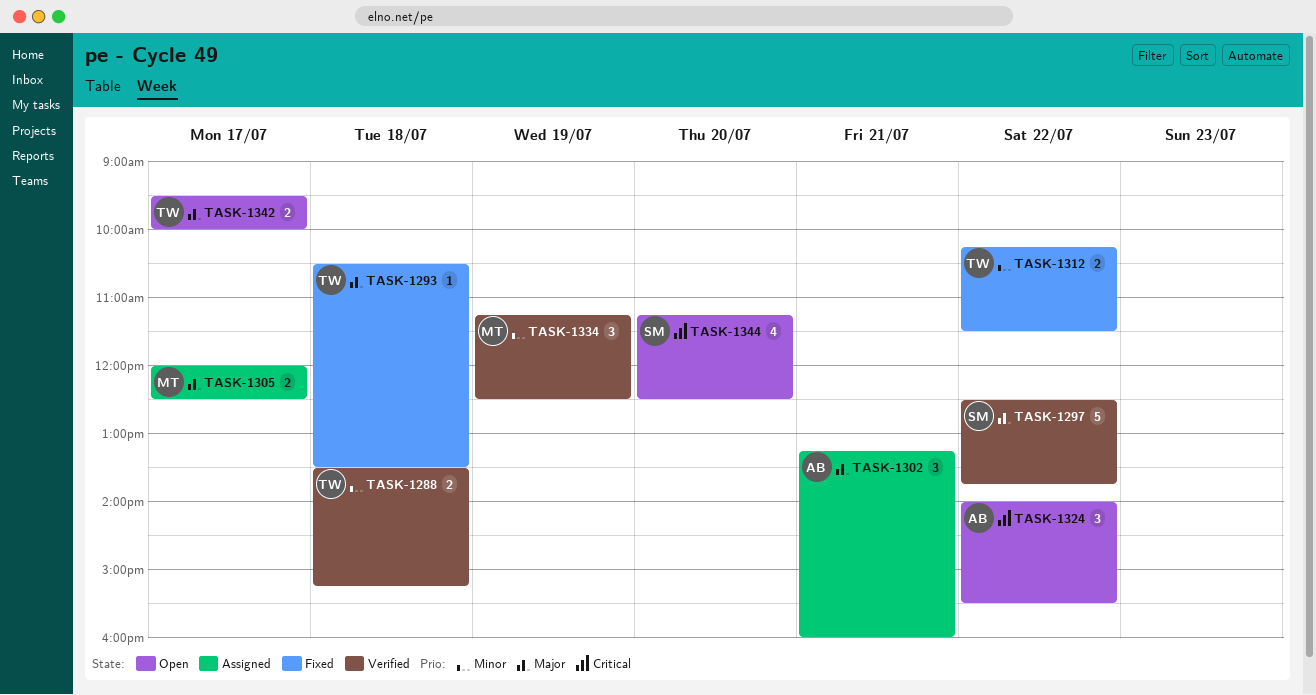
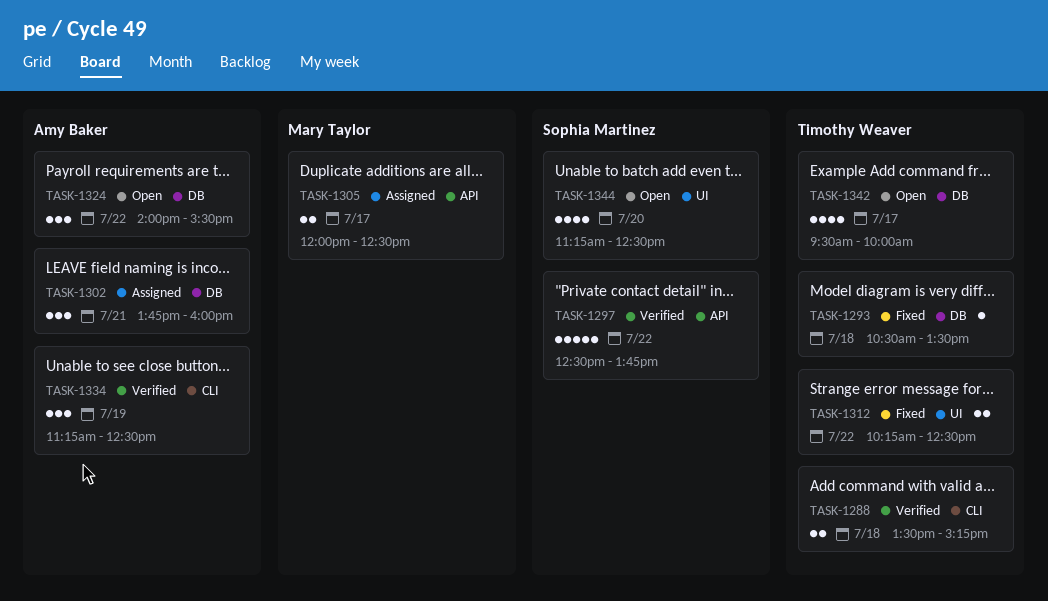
TASK-1302, begins: 13:15 -> 13:45
TASK-1312, ends: 11:30 -> 12:30
TASK-1334, owner: Mary Taylor -> Amy Baker
TASK-1342, estimate: 2 -> 4

